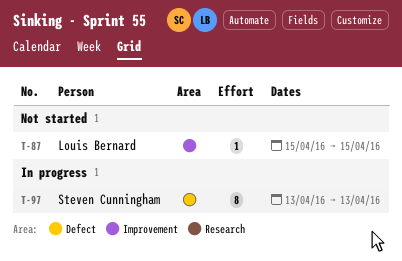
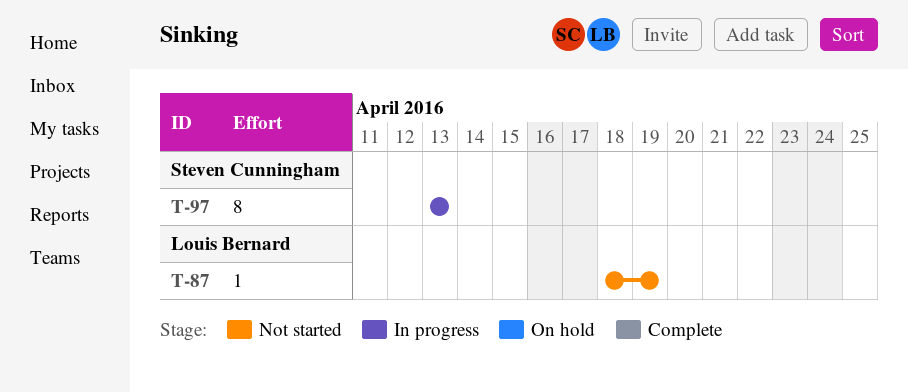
T-87, start: Apr 15 -> Apr 18
T-87, due: Apr 15 -> Apr 19

